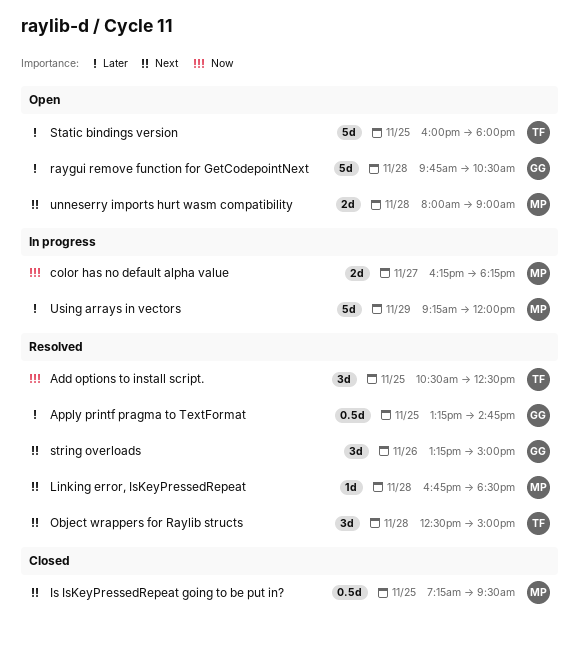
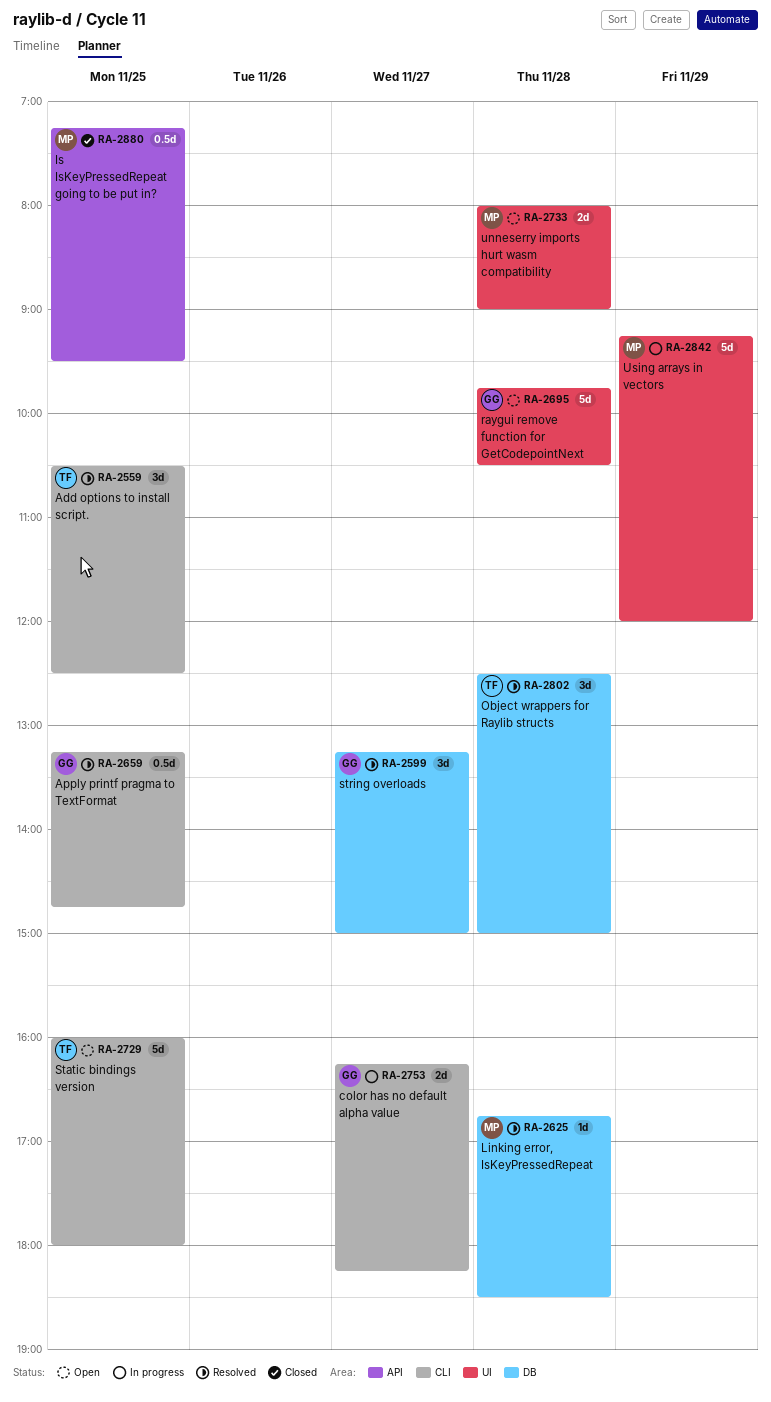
color has no default alpha value, owner: MP -> GG
string overloads, day: Nov 26 -> Nov 27

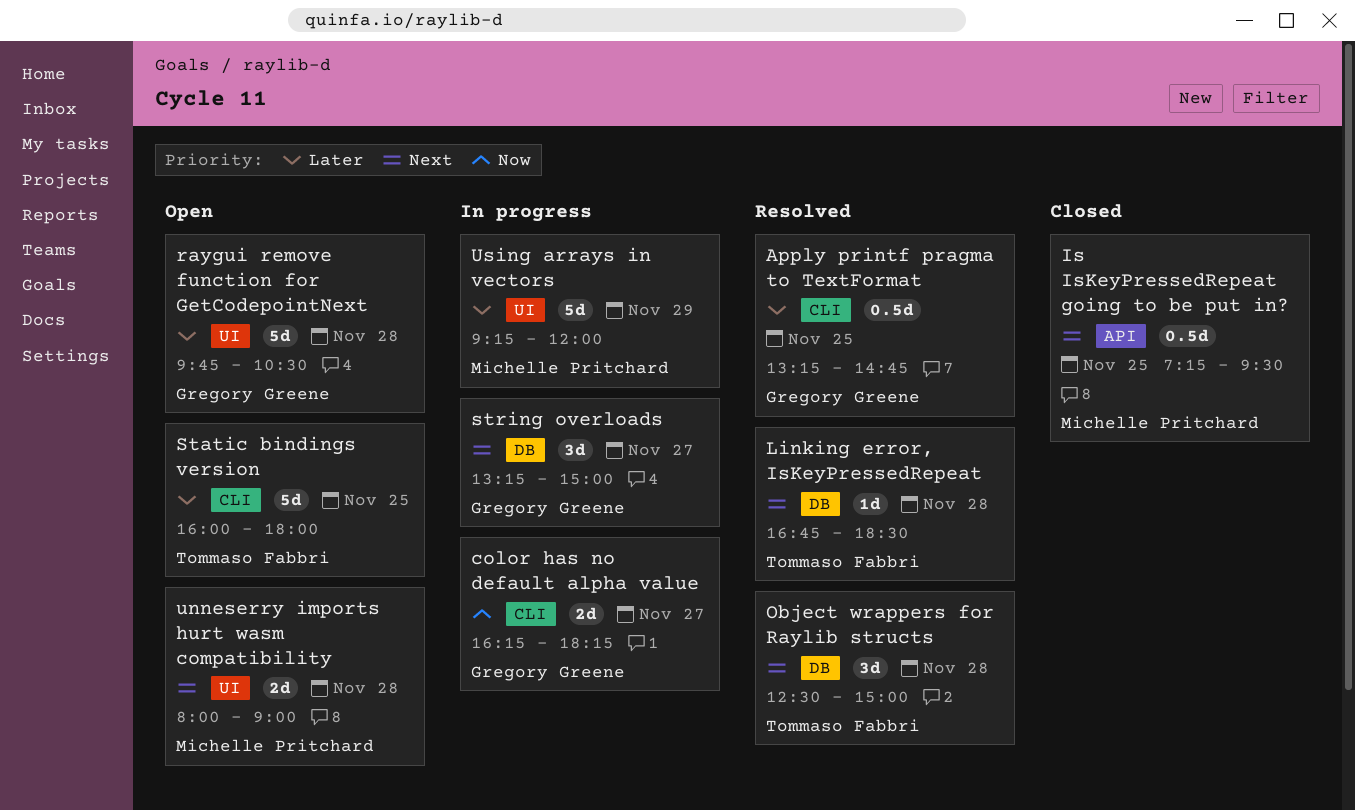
Add options to install script.: present -> none
Linking error, IsKeyPressedRepeat, owner: Michelle Pritchard -> Tommaso Fabbri
string overloads, status: Resolved -> In progress

